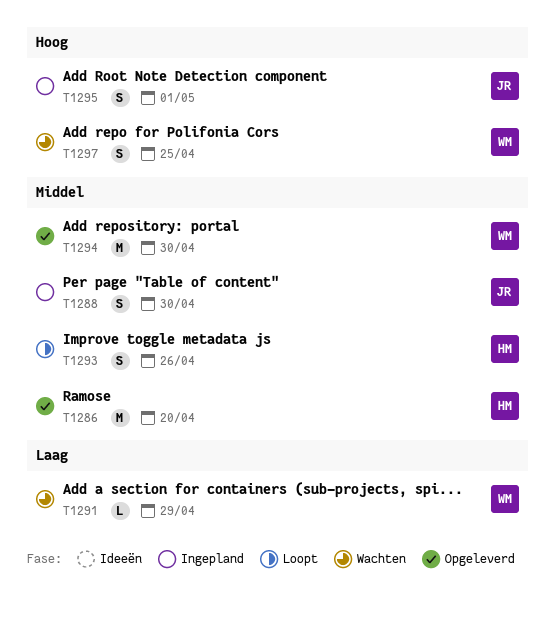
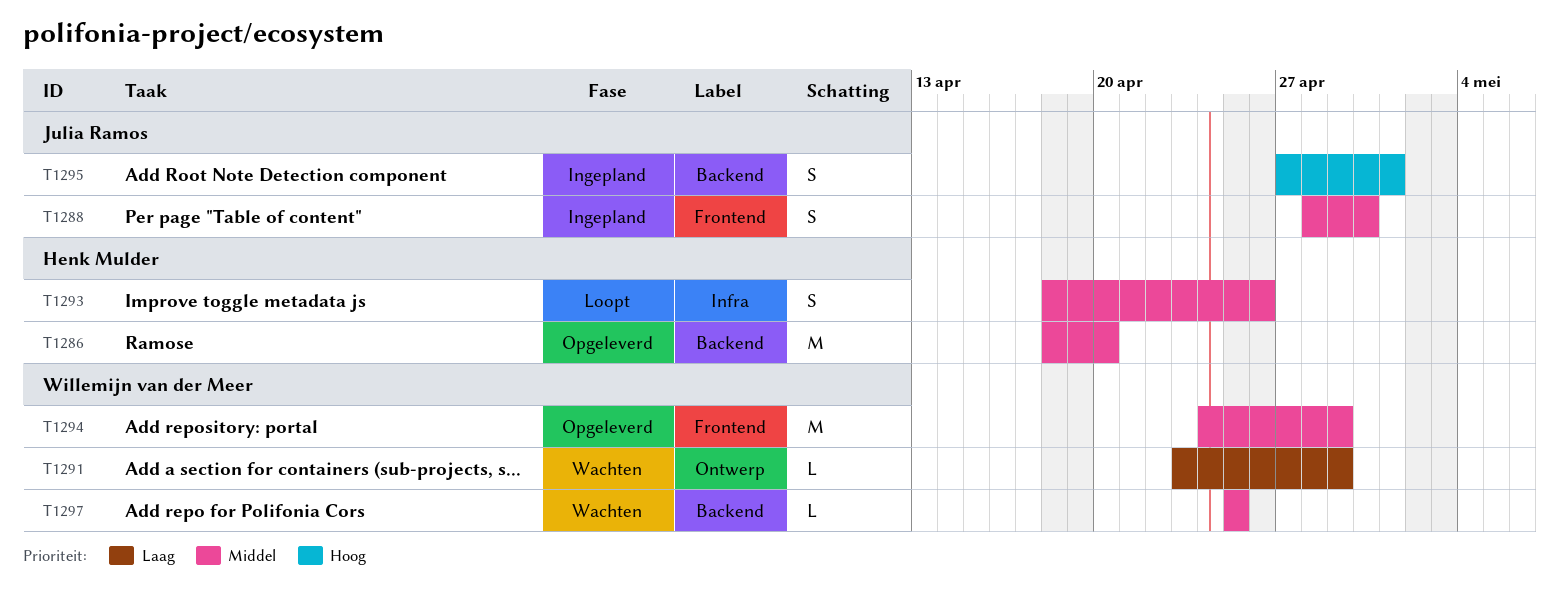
T1294, due: Apr 30 -> Apr 29
T1297, priority: Hoog -> Middel
T1297, estimate: S -> L

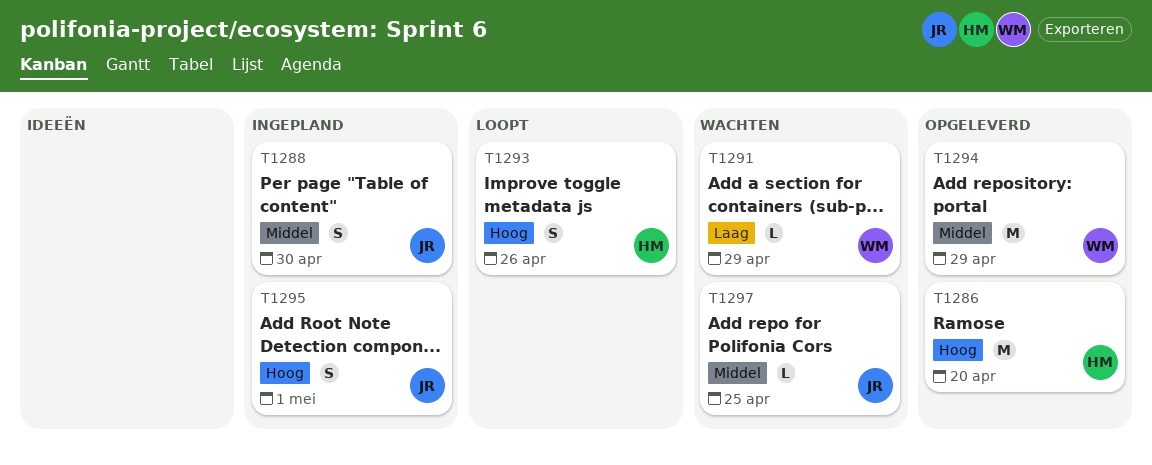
T1286, priority: Middel -> Hoog
T1293, priority: Middel -> Hoog
T1297, owner: Willemijn van der Meer -> Julia Ramos

